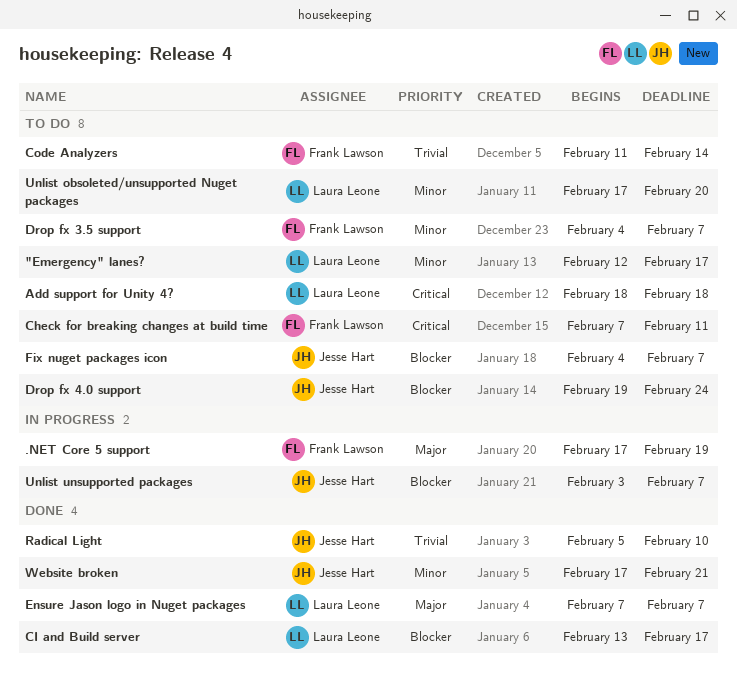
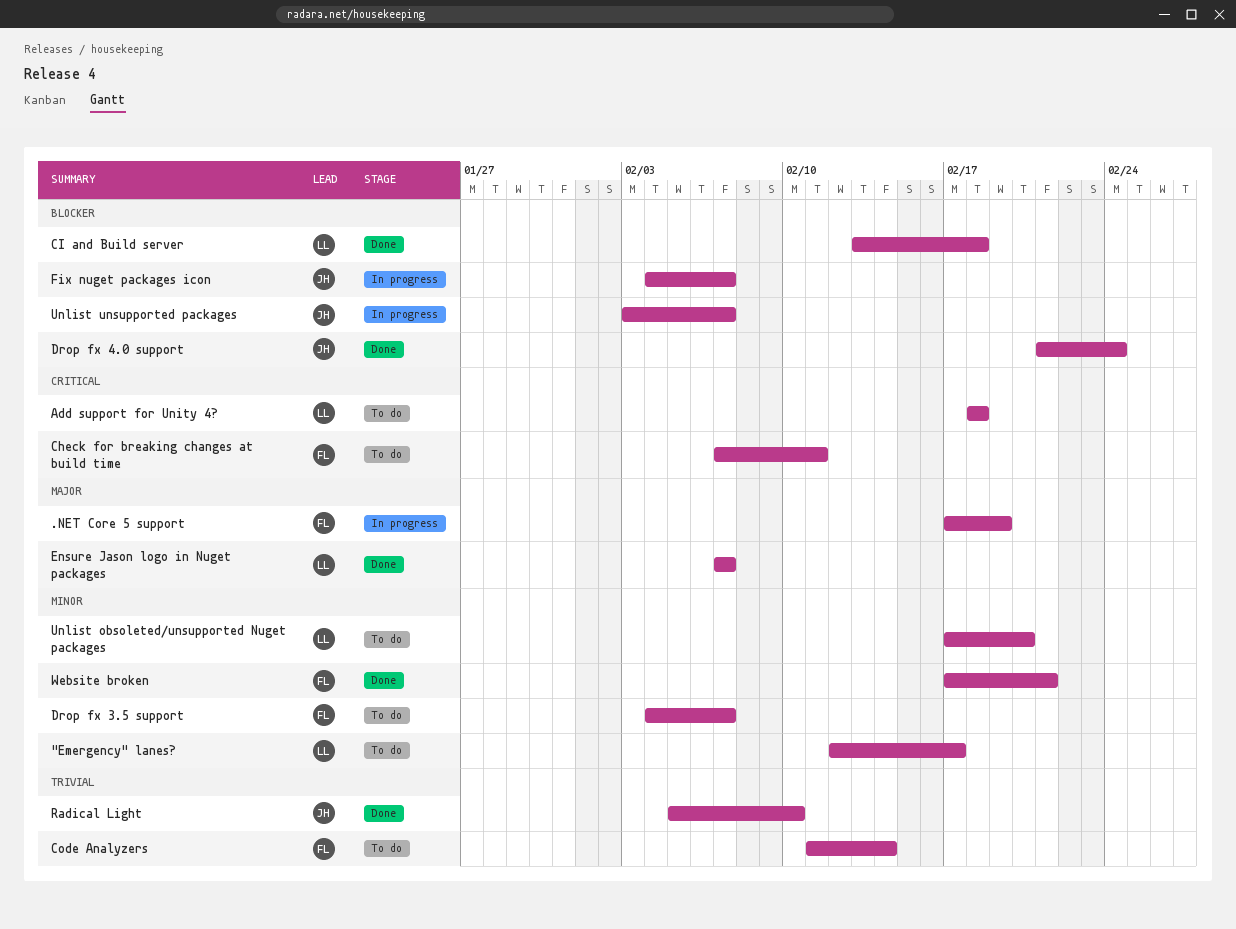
CI and Build server, due: Feb 17 -> Feb 18
Drop fx 4.0 support, status: To do -> Done
Drop fx 4.0 support, start: Feb 19 -> Feb 21
Fix nuget packages icon, status: To do -> In progress
Website broken, owner: Jesse Hart -> Frank Lawson

